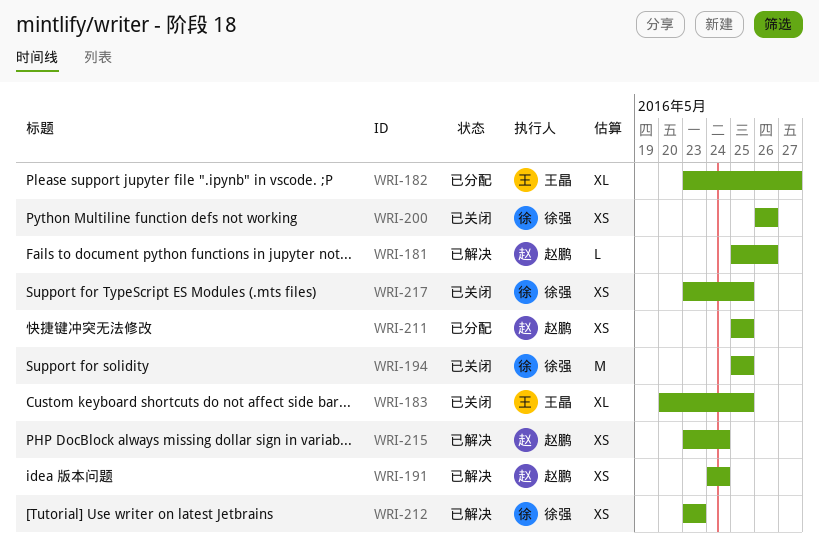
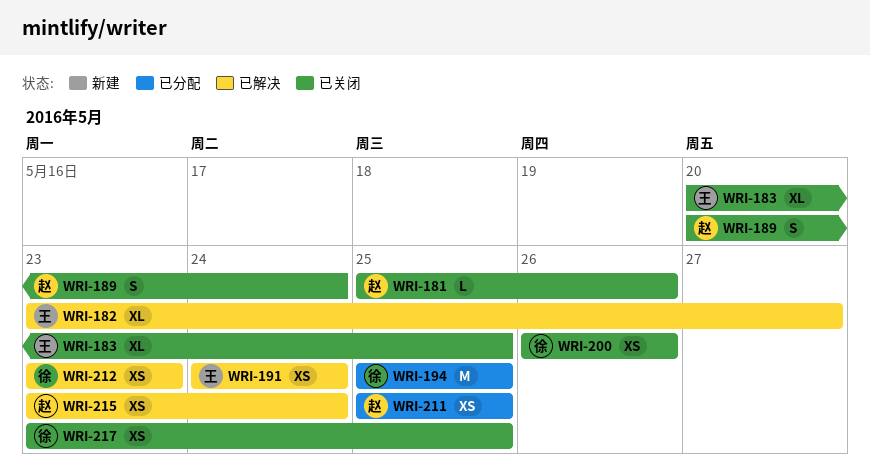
WRI-181, status: 已解决 -> 已关闭
WRI-182, status: 已分配 -> 已解决
WRI-189: none -> present
WRI-191, owner: 赵鹏 -> 王晶
WRI-194, status: 已关闭 -> 已分配

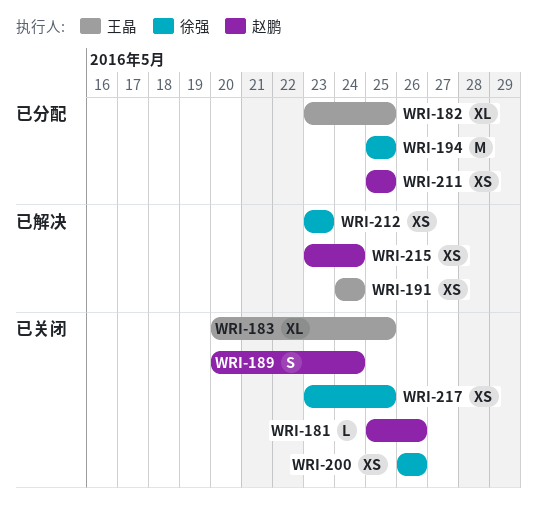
WRI-182, status: 已解决 -> 已分配
WRI-182, due: May 27 -> May 25

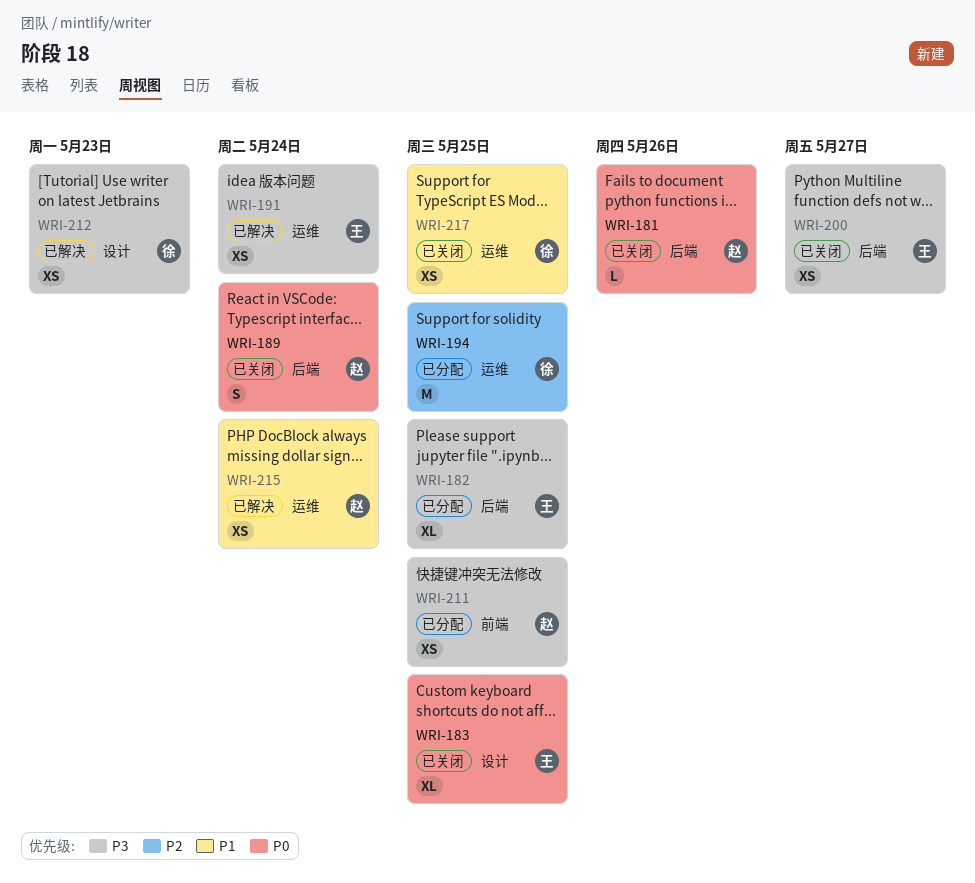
WRI-200, owner: 徐强 -> 王晶
WRI-200, due: May 26 -> May 27

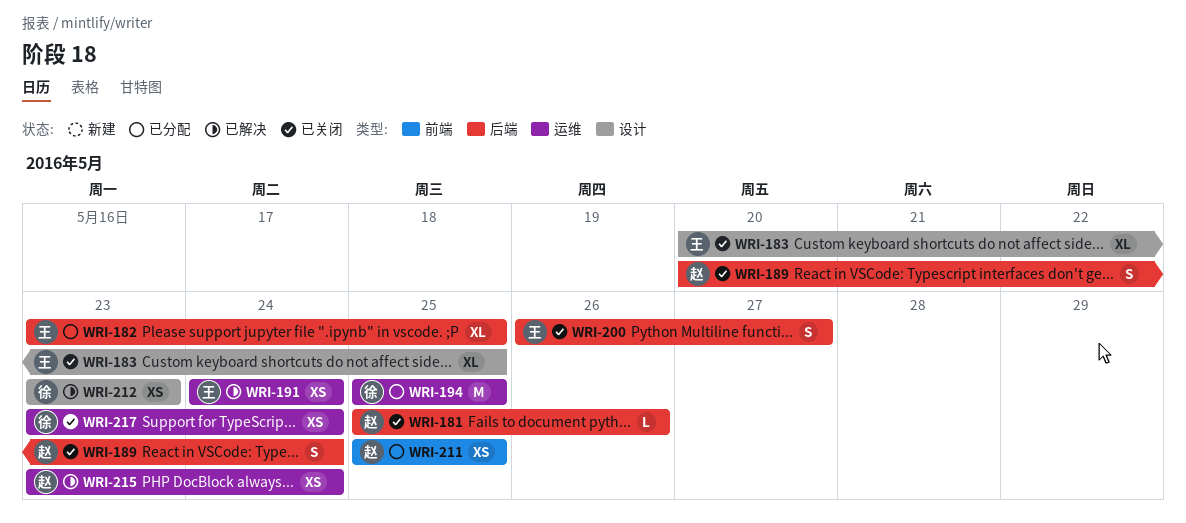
WRI-200, estimate: XS -> S
WRI-217, due: May 25 -> May 24

